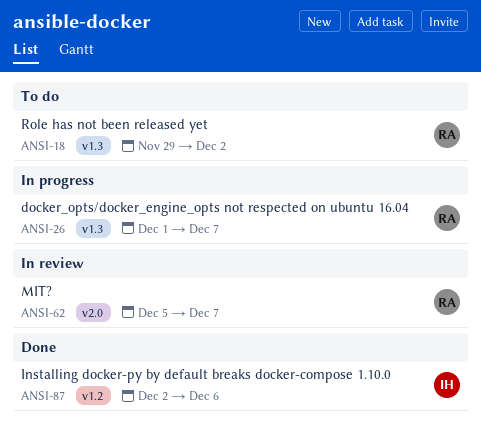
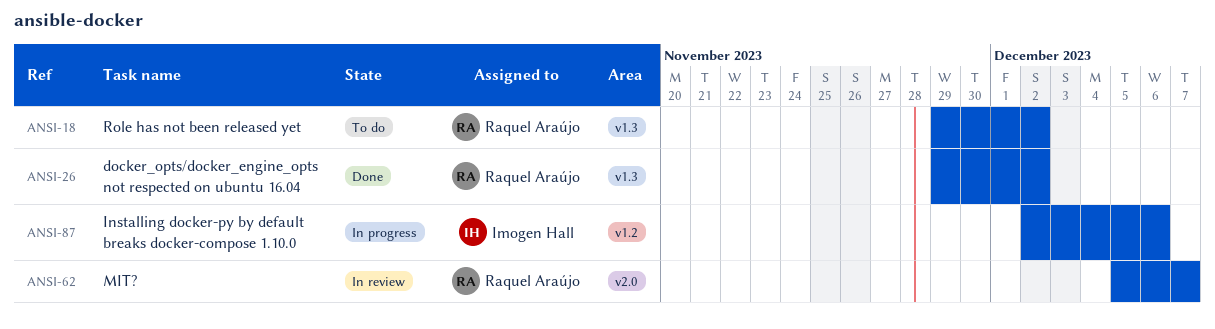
ANSI-26, status: In progress -> Done
ANSI-26, start: Dec 1 -> Nov 29
ANSI-26, due: Dec 7 -> Dec 2
ANSI-87, status: Done -> In progress

